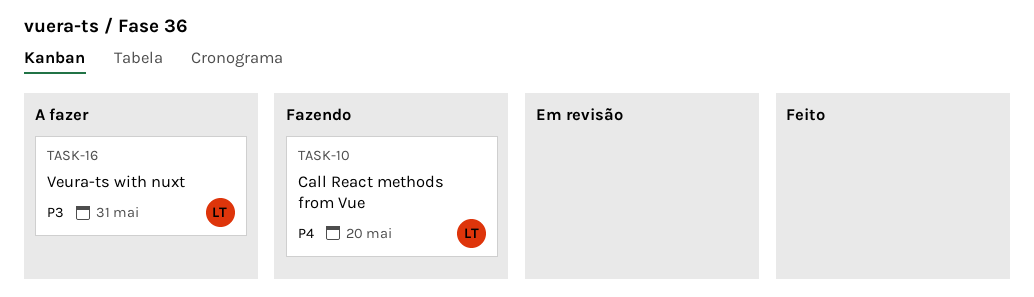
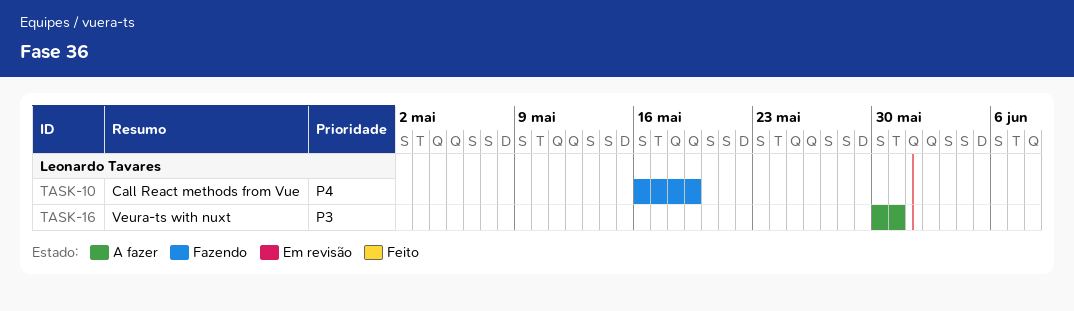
TASK-10, due: May 20 -> May 19

